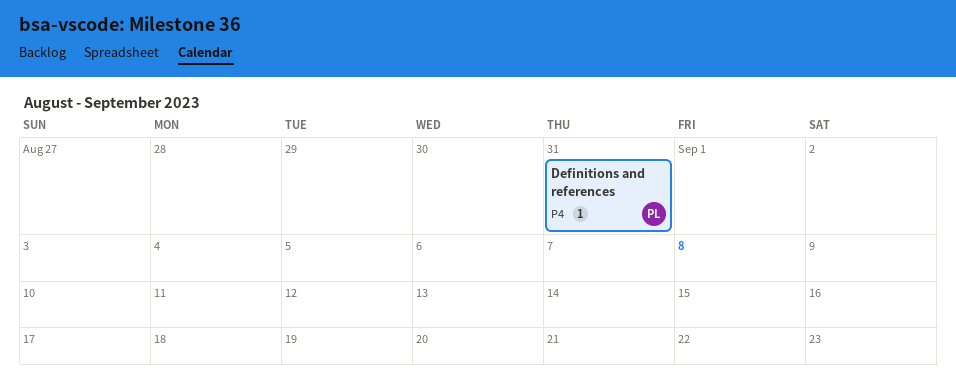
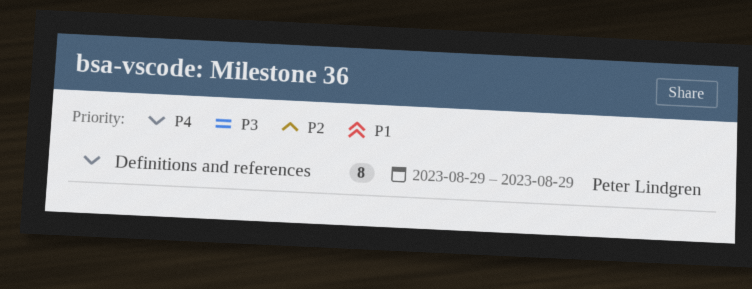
Definitions and references, estimate: 1 -> 8
Definitions and references, due: Aug 31 -> Aug 29

